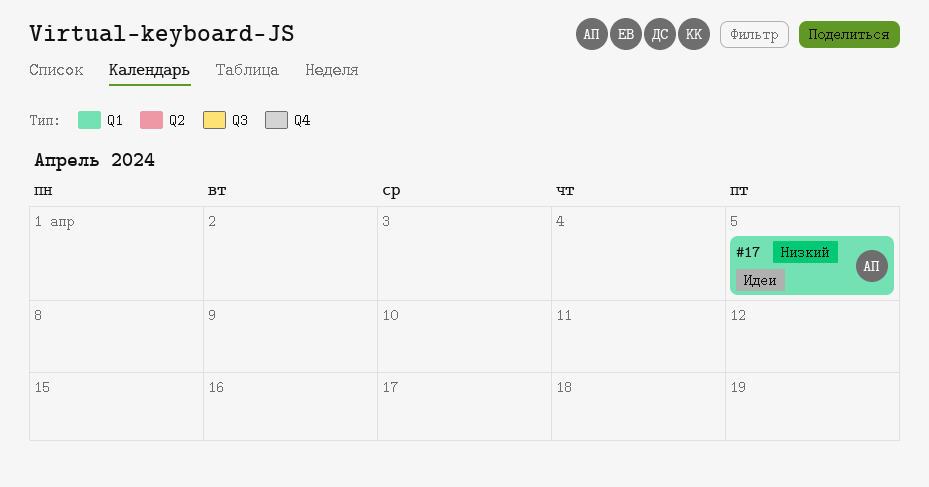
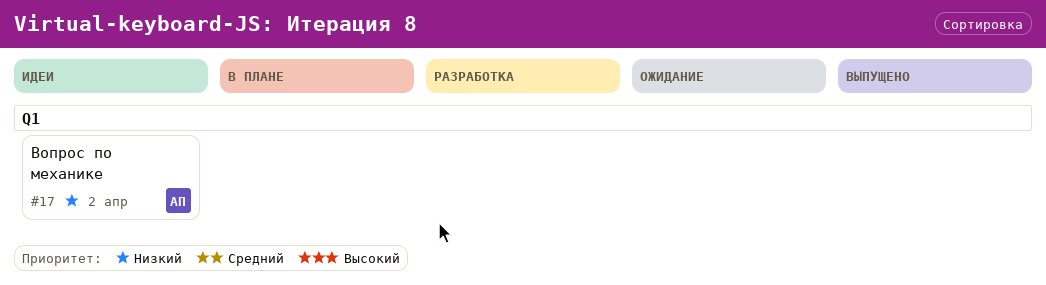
#17, due: Apr 5 -> Apr 2

